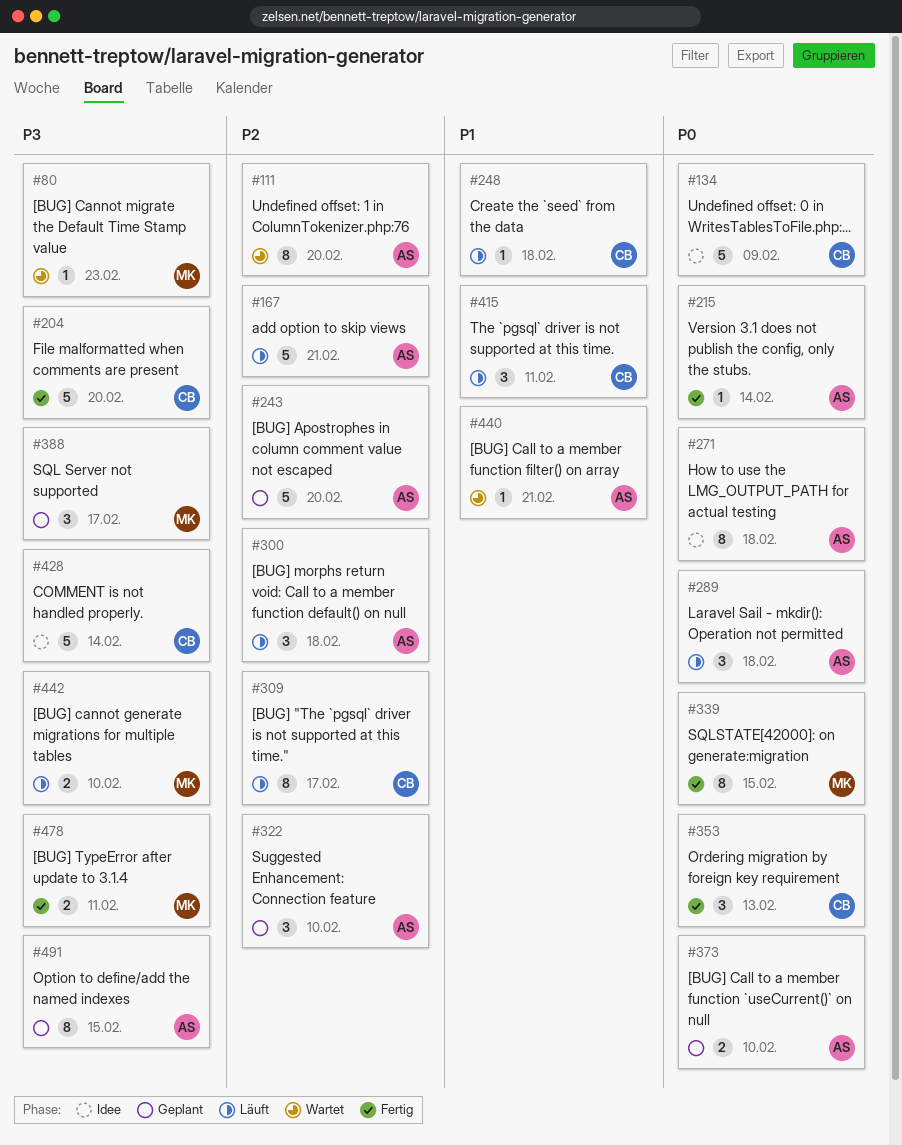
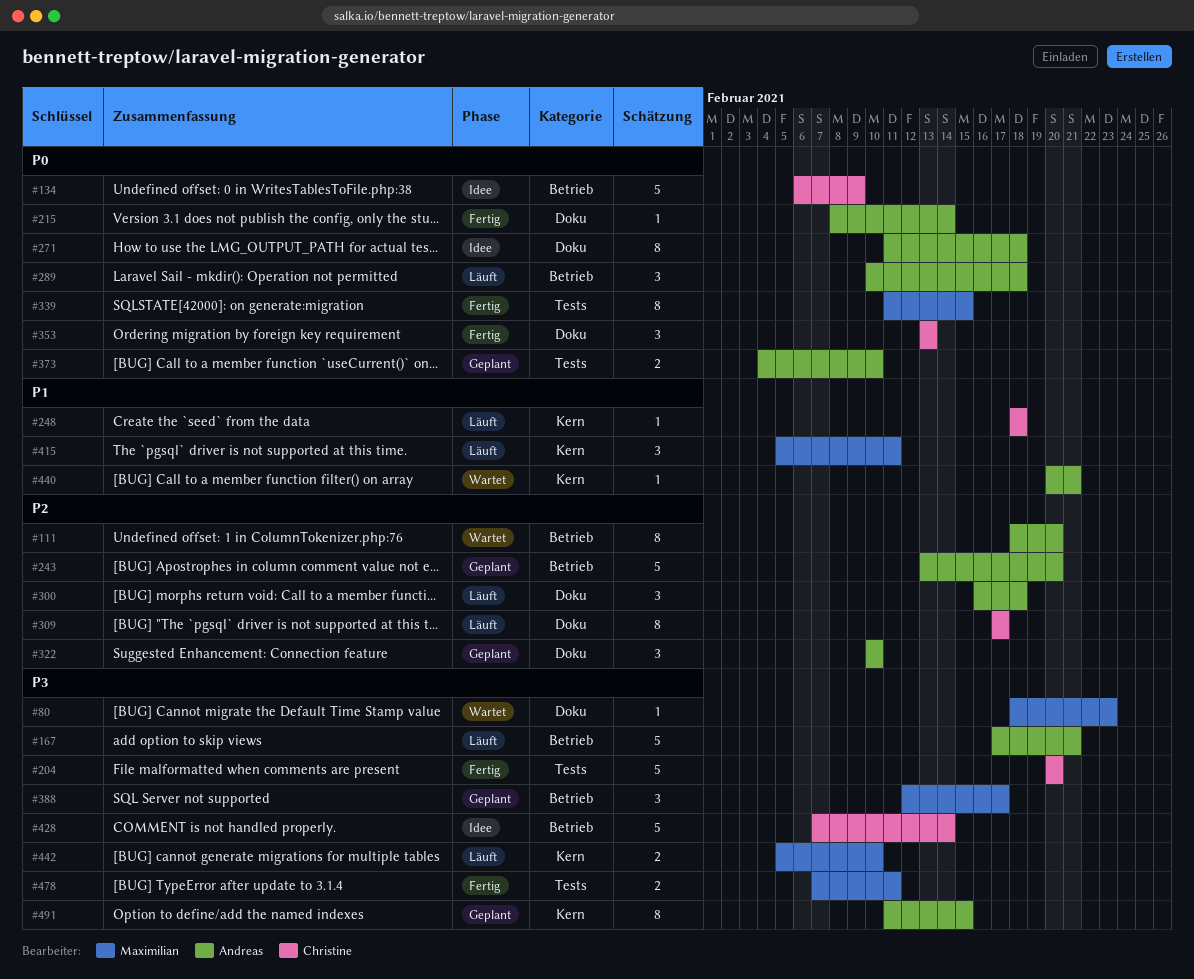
#167, priority: P2 -> P3
#415, owner: Christine -> Maximilian

